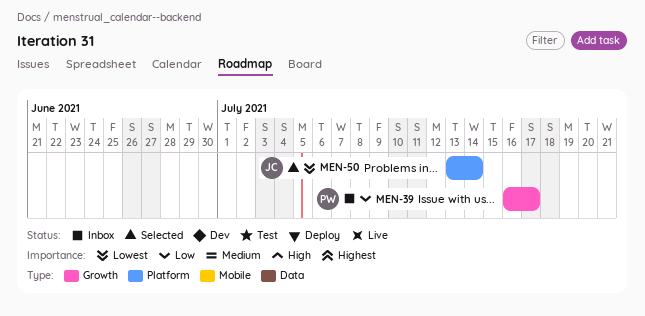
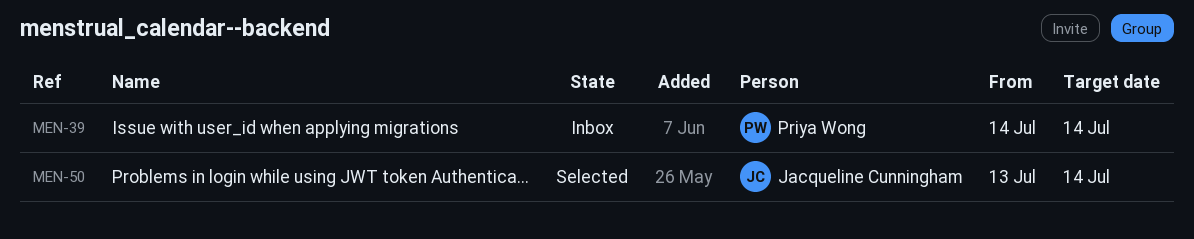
MEN-39, start: Jul 16 -> Jul 14
MEN-39, due: Jul 17 -> Jul 14

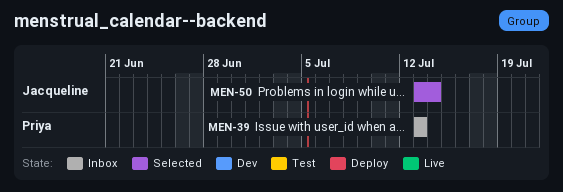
MEN-39, start: Jul 14 -> Jul 13
MEN-39, due: Jul 14 -> Jul 13

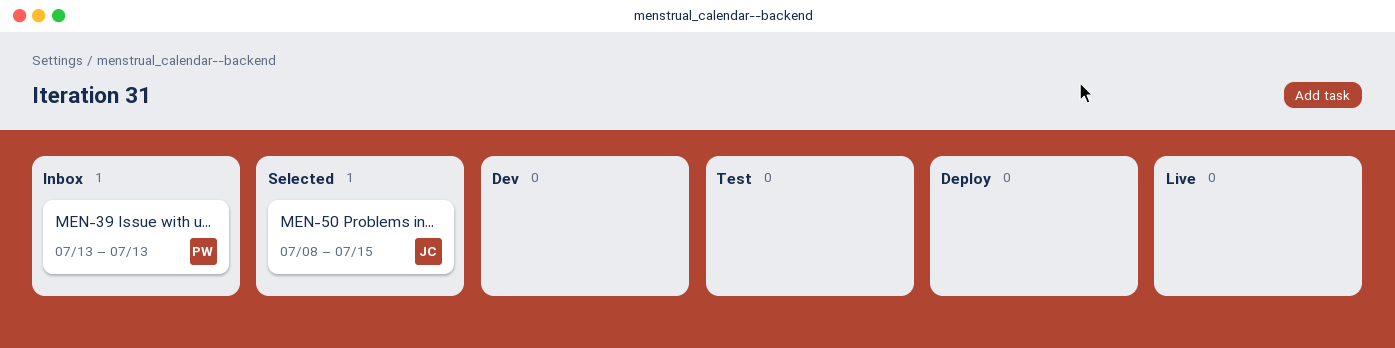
MEN-50, start: Jul 13 -> Jul 8
MEN-50, due: Jul 14 -> Jul 15

